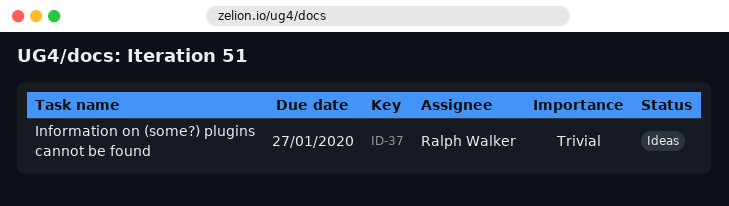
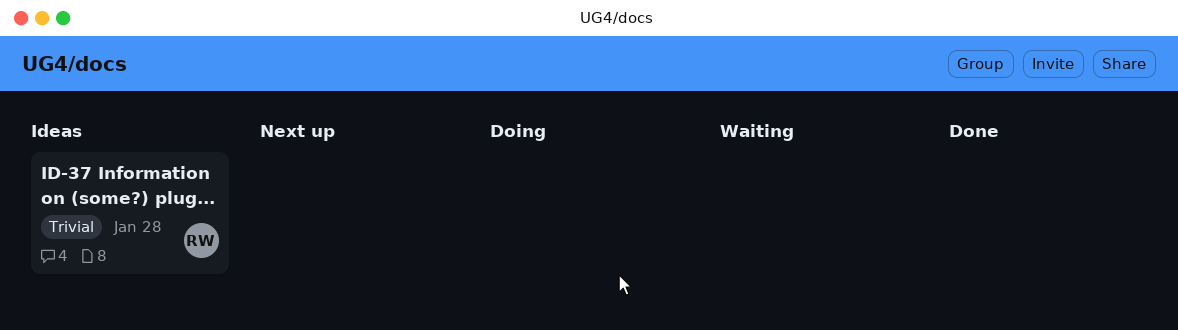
ID-37, due: Jan 27 -> Jan 28

